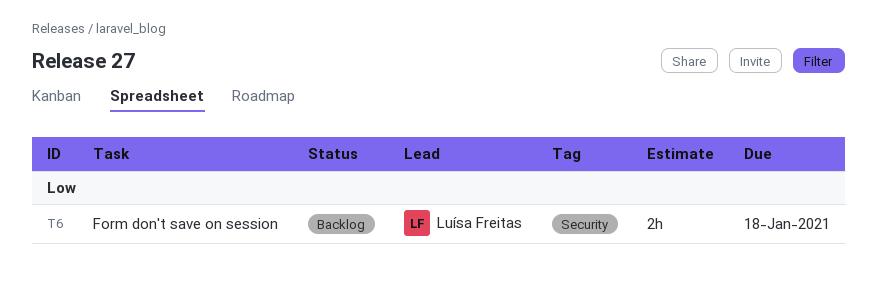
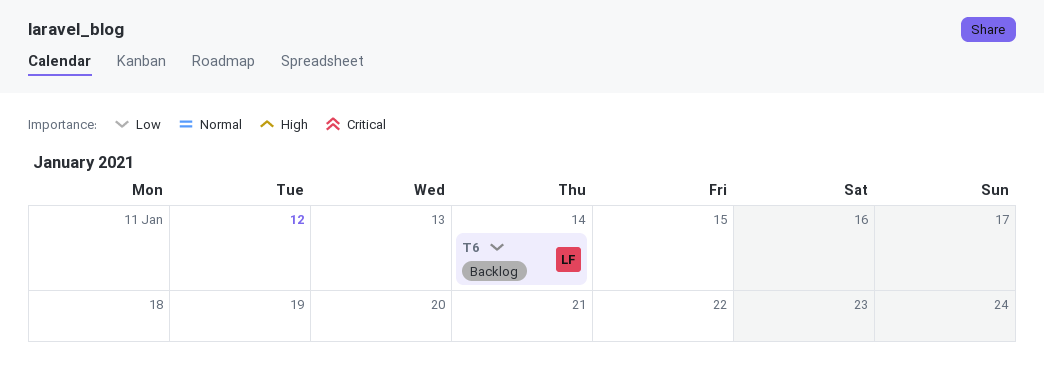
T6, due: Jan 18 -> Jan 14

